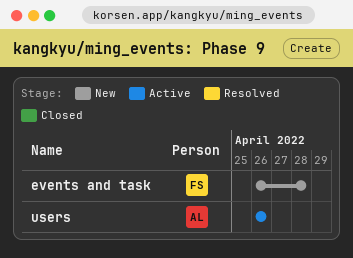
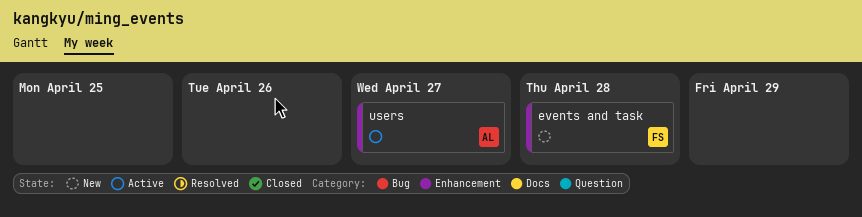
users, due: Apr 26 -> Apr 27

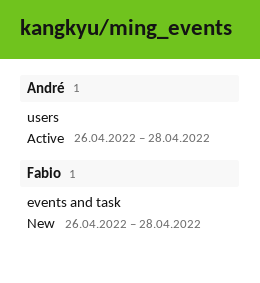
users, due: Apr 27 -> Apr 28

